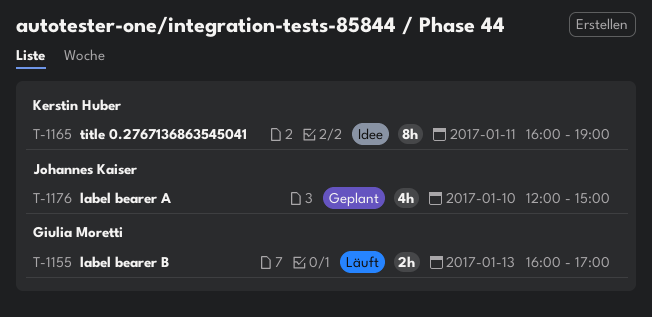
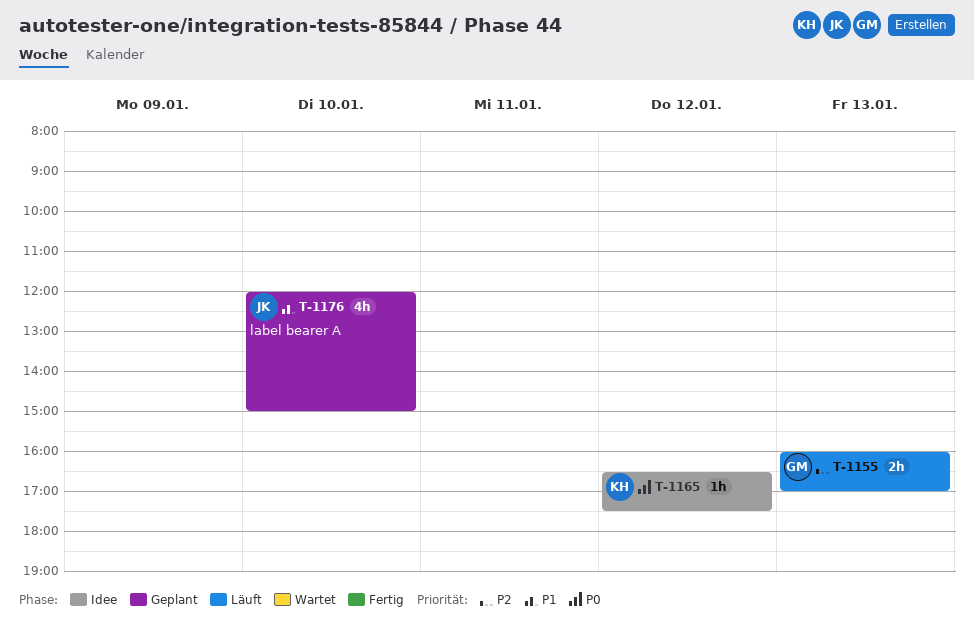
T-1165, estimate: 8h -> 1h
T-1165, day: Jan 11 -> Jan 12
T-1165, begins: 16:00 -> 16:30
T-1165, ends: 19:00 -> 17:30

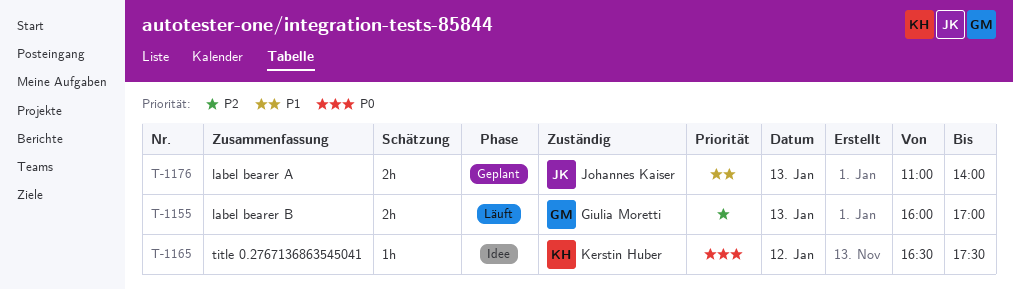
T-1176, estimate: 4h -> 2h
T-1176, day: Jan 10 -> Jan 13
T-1176, begins: 12:00 -> 11:00
T-1176, ends: 15:00 -> 14:00

